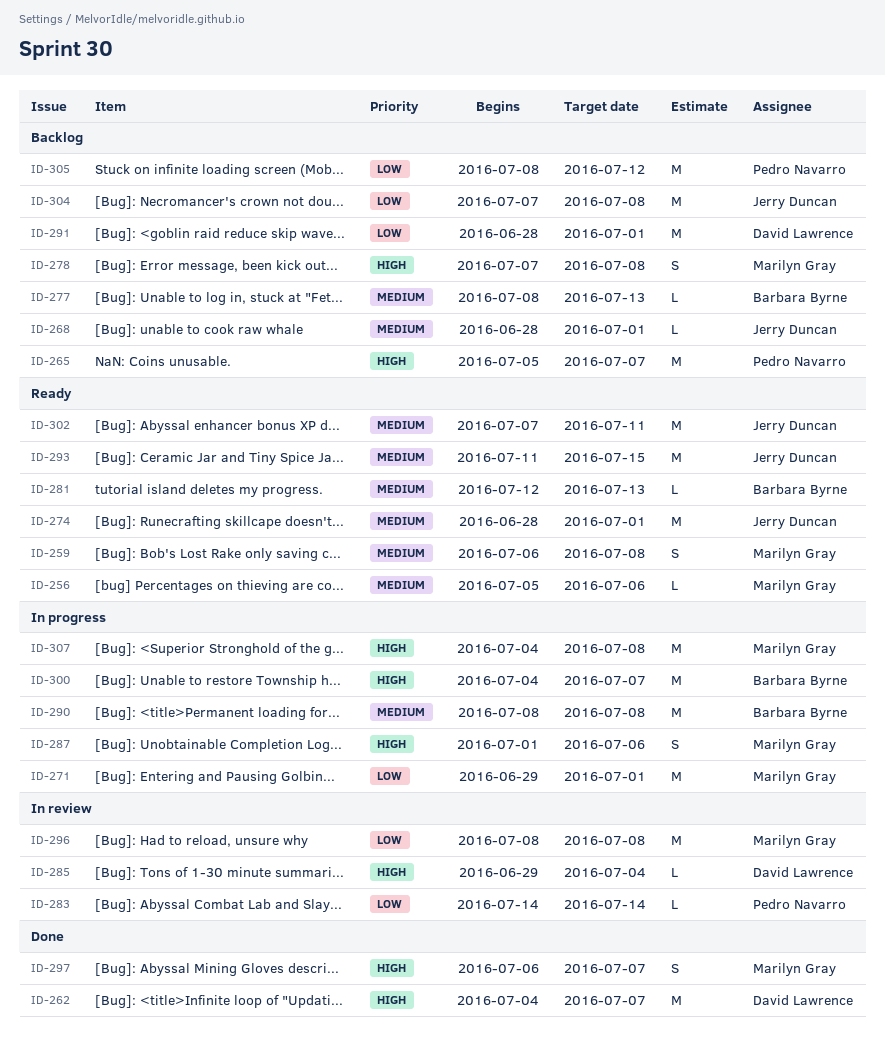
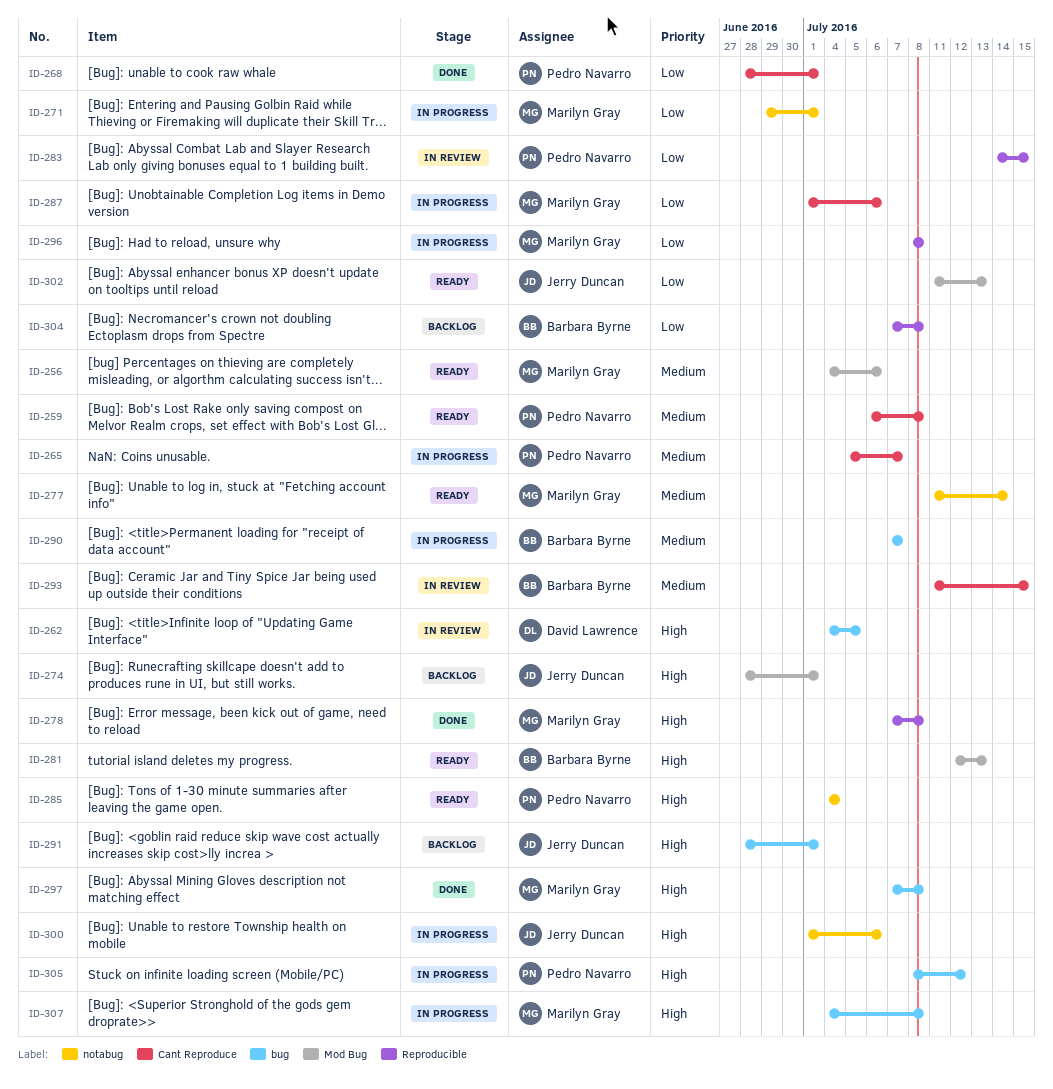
ID-256, start: Jul 5 -> Jul 4
ID-259, owner: Marilyn Gray -> Pedro Navarro
ID-262, status: Done -> In review
ID-262, due: Jul 7 -> Jul 5
ID-265, status: Backlog -> In progress
ID-265, priority: High -> Medium
ID-268, status: Backlog -> Done
ID-268, owner: Jerry Duncan -> Pedro Navarro
ID-268, priority: Medium -> Low
ID-274, status: Ready -> Backlog
ID-274, priority: Medium -> High
ID-277, status: Backlog -> Ready
ID-277, owner: Barbara Byrne -> Marilyn Gray
ID-277, start: Jul 8 -> Jul 11
ID-277, due: Jul 13 -> Jul 14
ID-278, status: Backlog -> Done
ID-281, priority: Medium -> High
ID-283, due: Jul 14 -> Jul 15
ID-285, status: In review -> Ready
ID-285, owner: David Lawrence -> Pedro Navarro
ID-285, start: Jun 29 -> Jul 4
ID-287, priority: High -> Low
ID-290, start: Jul 8 -> Jul 7
ID-290, due: Jul 8 -> Jul 7
ID-291, owner: David Lawrence -> Jerry Duncan
ID-291, priority: Low -> High
ID-293, status: Ready -> In review
ID-293, owner: Jerry Duncan -> Barbara Byrne
ID-296, status: In review -> In progress
ID-297, start: Jul 6 -> Jul 7
ID-297, due: Jul 7 -> Jul 8
ID-300, owner: Barbara Byrne -> Jerry Duncan
ID-300, start: Jul 4 -> Jul 1
ID-300, due: Jul 7 -> Jul 6
ID-302, priority: Medium -> Low
ID-302, start: Jul 7 -> Jul 11
ID-302, due: Jul 11 -> Jul 13
ID-304, owner: Jerry Duncan -> Barbara Byrne
ID-305, status: Backlog -> In progress
ID-305, priority: Low -> High

